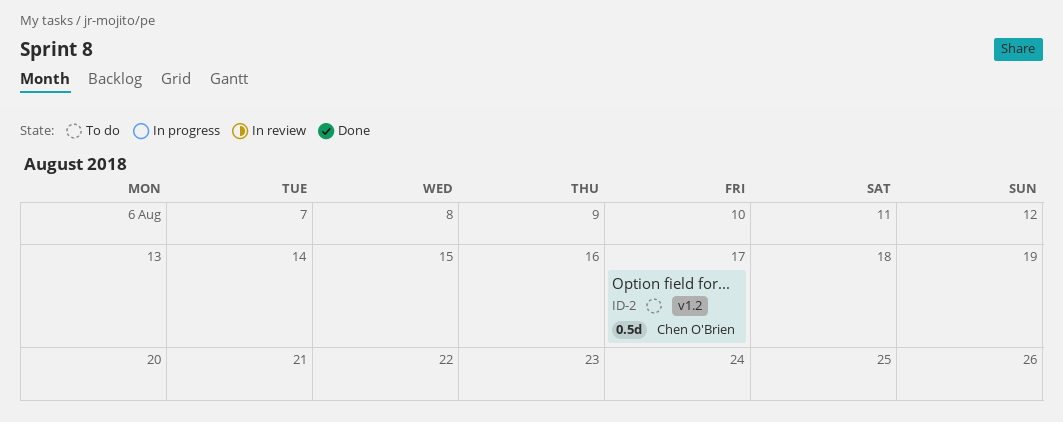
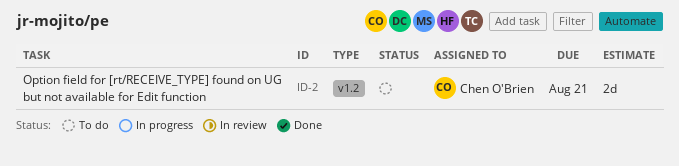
ID-2, estimate: 0.5d -> 2d
ID-2, due: Aug 17 -> Aug 21

